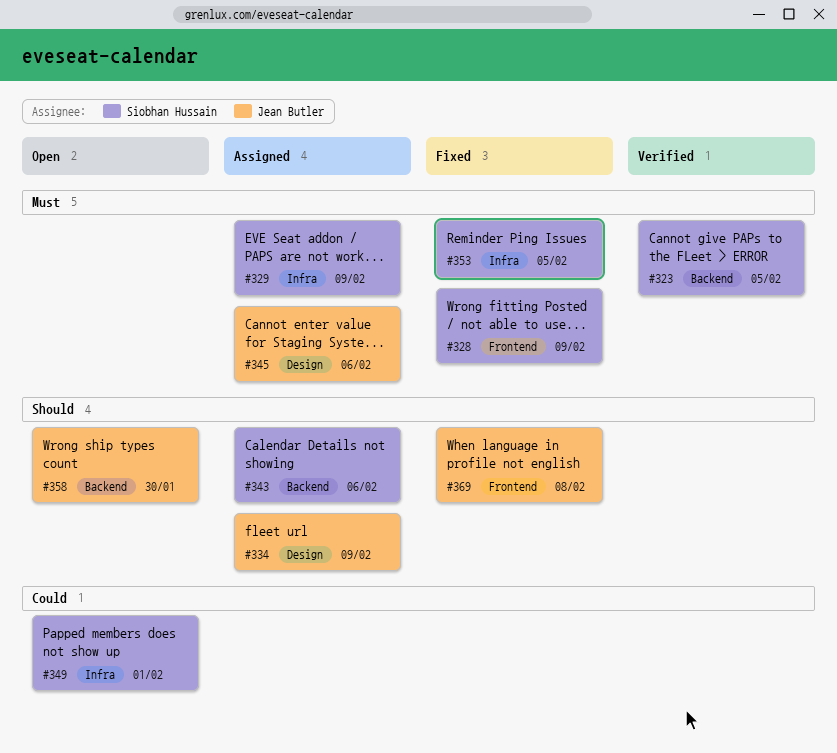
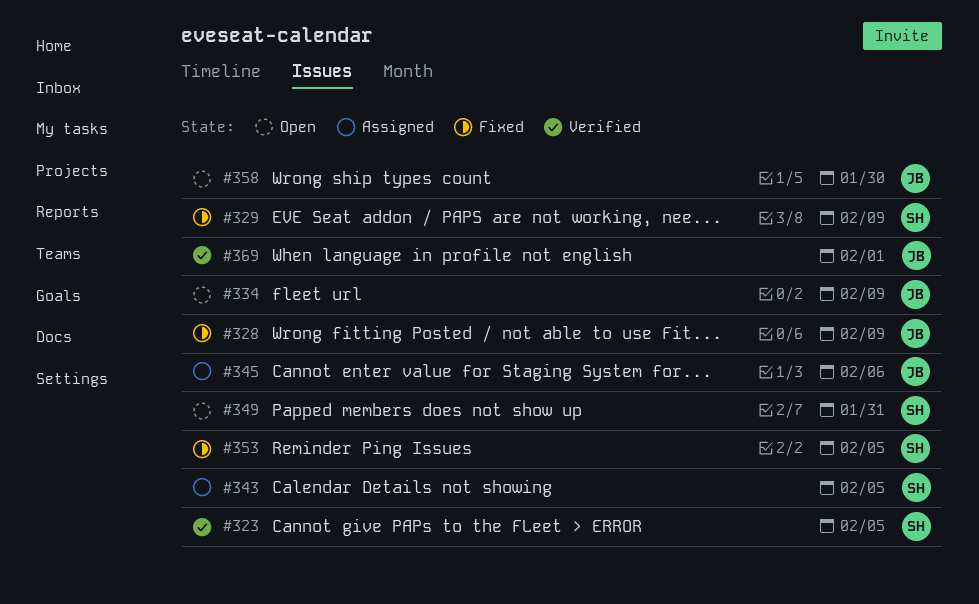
#328, owner: Siobhan Hussain -> Jean Butler
#329, status: Assigned -> Fixed
#334, status: Assigned -> Open
#343, due: Feb 6 -> Feb 5
#349, due: Feb 1 -> Jan 31
#369, status: Fixed -> Verified
#369, due: Feb 8 -> Feb 1

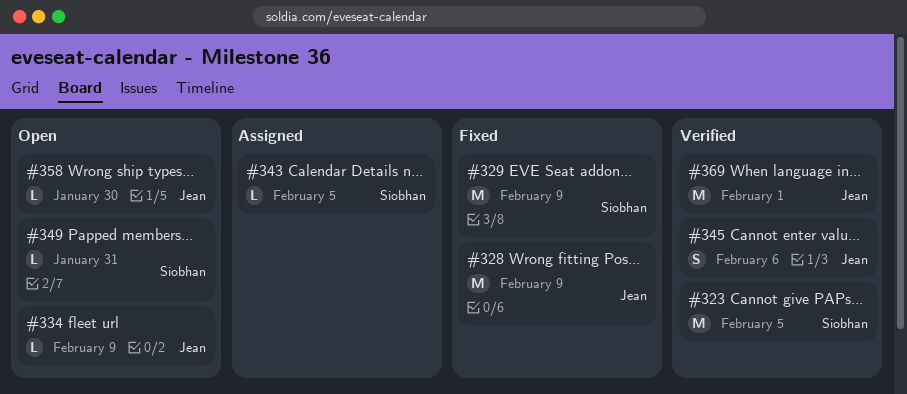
#345, status: Assigned -> Verified
#353: present -> none

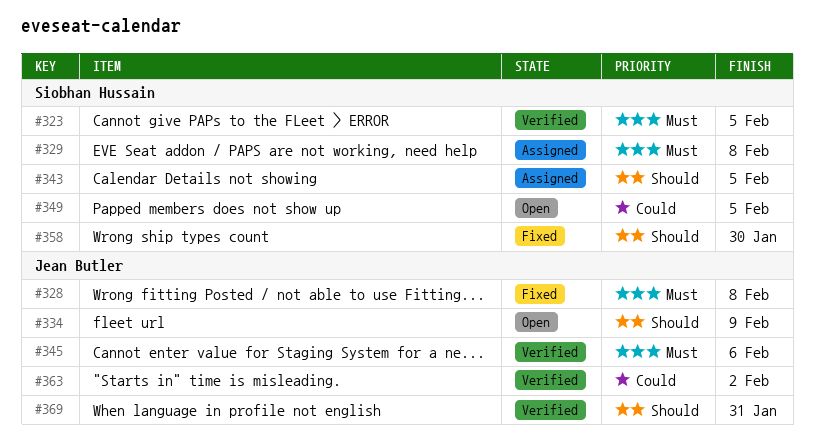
#328, due: Feb 9 -> Feb 8
#329, status: Fixed -> Assigned
#329, due: Feb 9 -> Feb 8
#349, due: Jan 31 -> Feb 5
#358, status: Open -> Fixed
#358, owner: Jean Butler -> Siobhan Hussain
#363: none -> present
#369, due: Feb 1 -> Jan 31

